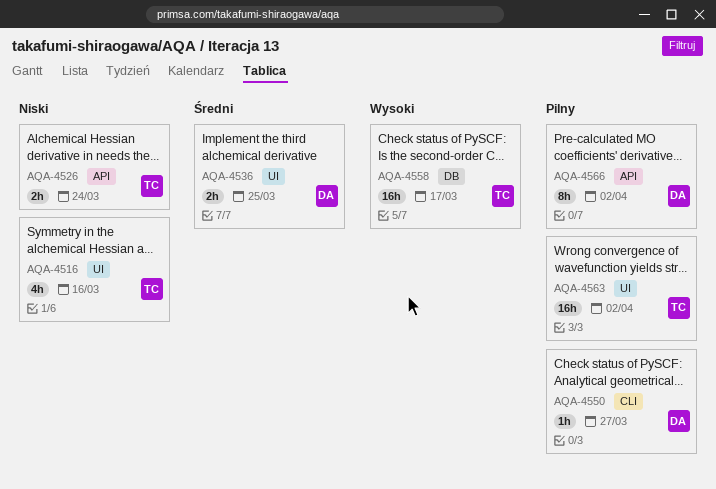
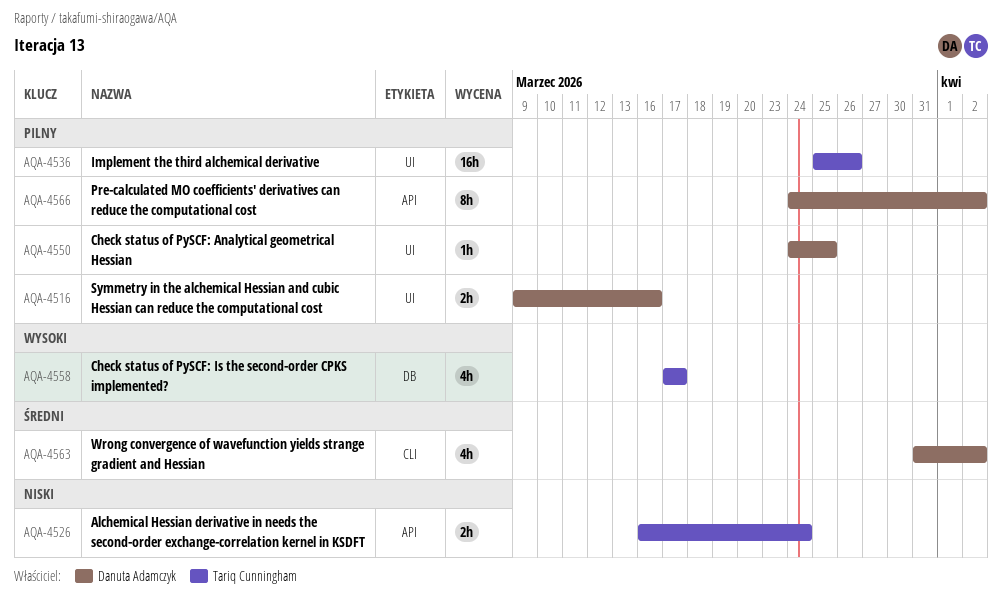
AQA-4516, owner: Tariq Cunningham -> Danuta Adamczyk
AQA-4516, priority: Niski -> Pilny
AQA-4516, estimate: 4h -> 2h
AQA-4536, owner: Danuta Adamczyk -> Tariq Cunningham
AQA-4536, priority: Średni -> Pilny
AQA-4536, estimate: 2h -> 16h
AQA-4536, due: Mar 25 -> Mar 26
AQA-4550, label: CLI -> UI
AQA-4550, due: Mar 27 -> Mar 25
AQA-4558, estimate: 16h -> 4h
AQA-4563, owner: Tariq Cunningham -> Danuta Adamczyk
AQA-4563, priority: Pilny -> Średni
AQA-4563, label: UI -> CLI
AQA-4563, estimate: 16h -> 4h

